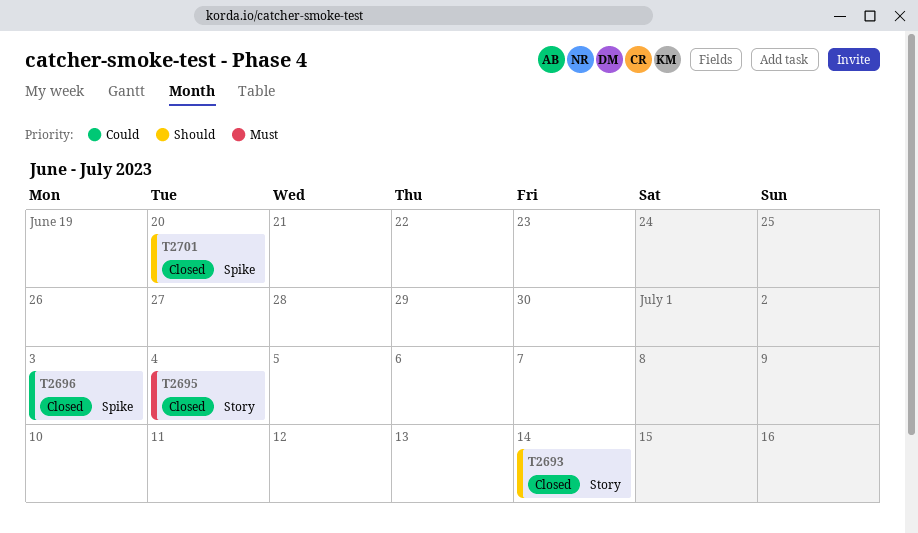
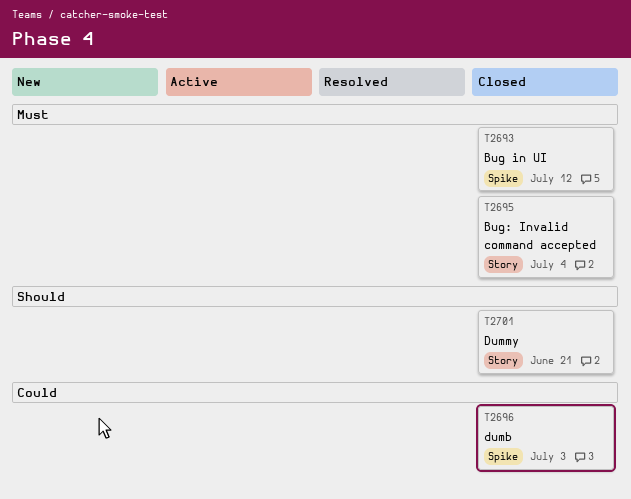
T2693, priority: Should -> Must
T2693, label: Story -> Spike
T2693, due: Jul 14 -> Jul 12
T2701, label: Spike -> Story
T2701, due: Jun 20 -> Jun 21

